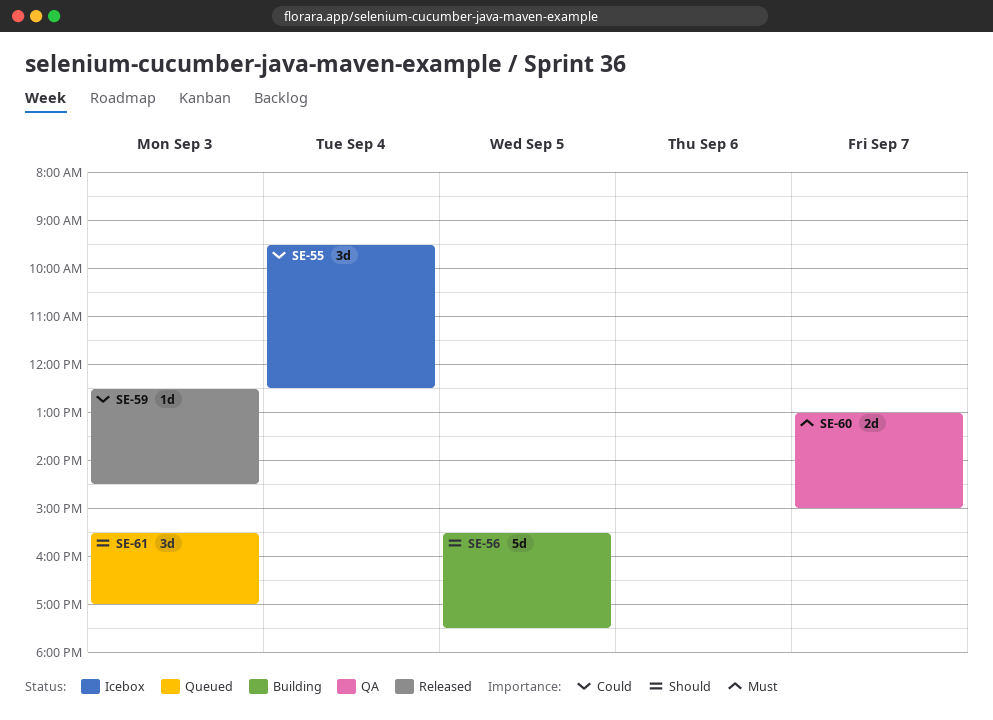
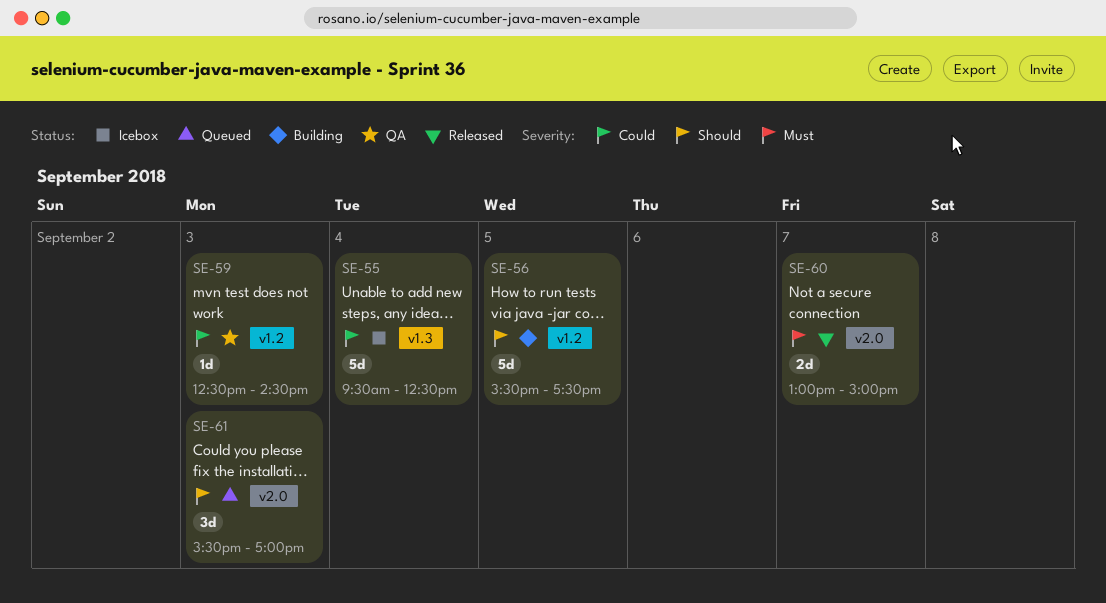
SE-55, estimate: 3d -> 5d
SE-59, status: Released -> QA
SE-60, status: QA -> Released

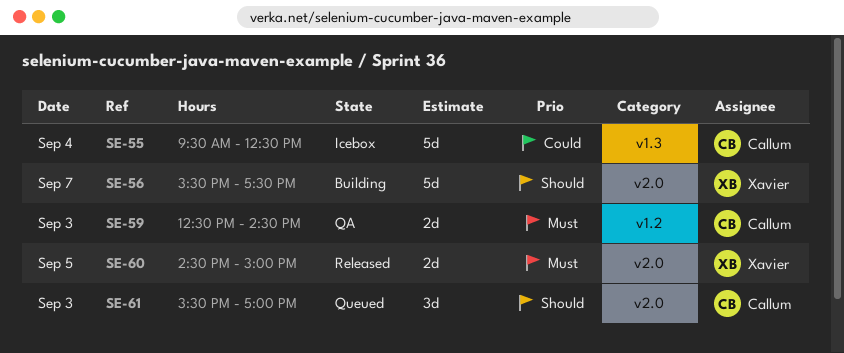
SE-56, label: v1.2 -> v2.0
SE-56, day: Sep 5 -> Sep 7
SE-59, priority: Could -> Must
SE-59, estimate: 1d -> 2d
SE-60, day: Sep 7 -> Sep 5
SE-60, begins: 13:00 -> 14:30

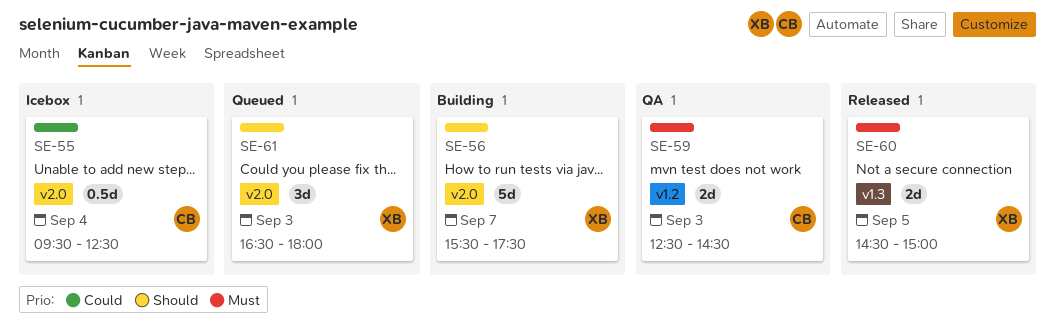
SE-55, label: v1.3 -> v2.0
SE-55, estimate: 5d -> 0.5d
SE-60, label: v2.0 -> v1.3
SE-61, owner: Callum -> Xavier
SE-61, begins: 15:30 -> 16:30
SE-61, ends: 17:00 -> 18:00

